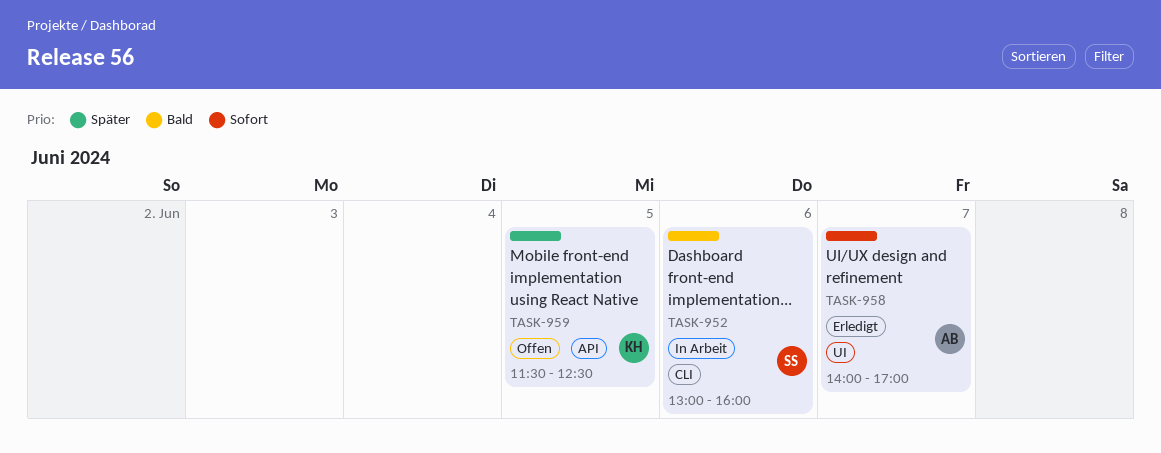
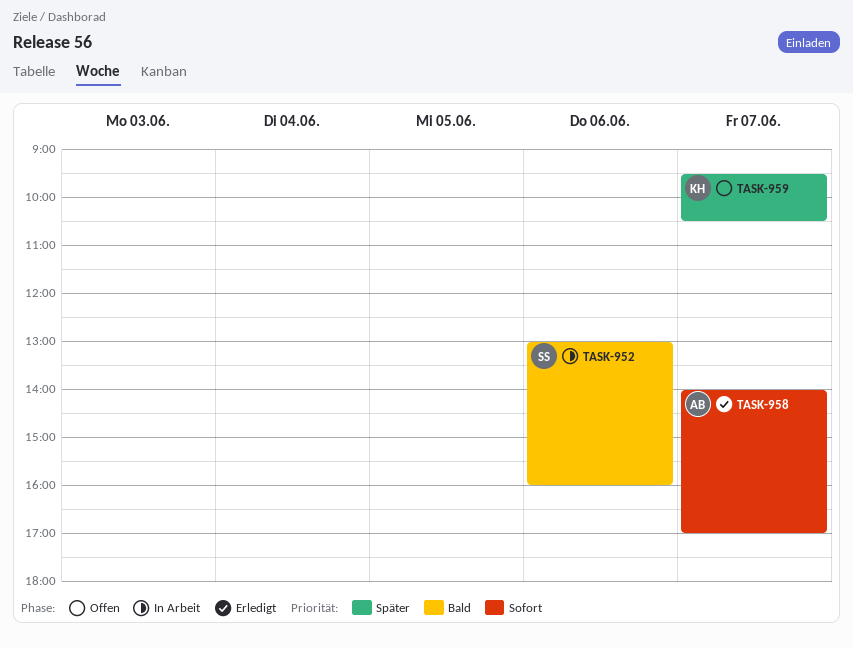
TASK-959, day: Jun 5 -> Jun 7
TASK-959, begins: 11:30 -> 09:30
TASK-959, ends: 12:30 -> 10:30

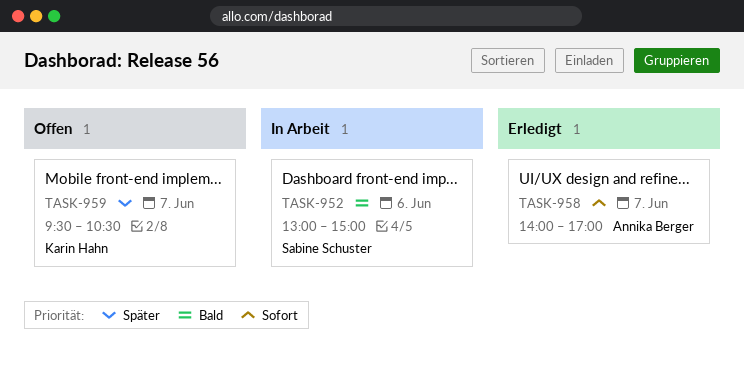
TASK-952, ends: 16:00 -> 15:00

